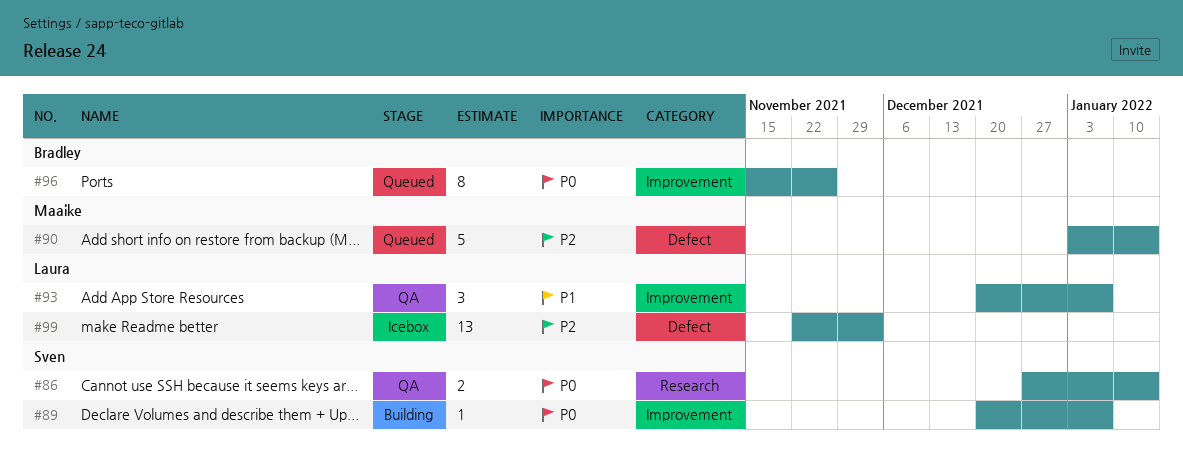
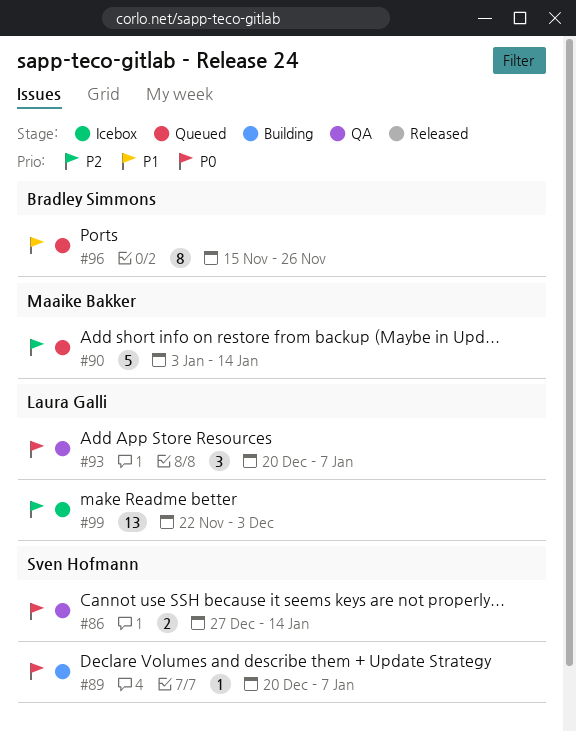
#93, priority: P1 -> P0
#96, priority: P0 -> P1

